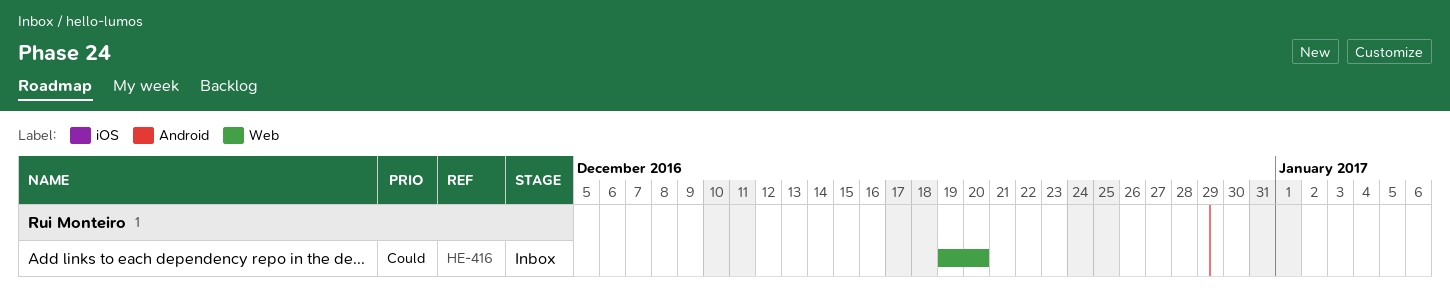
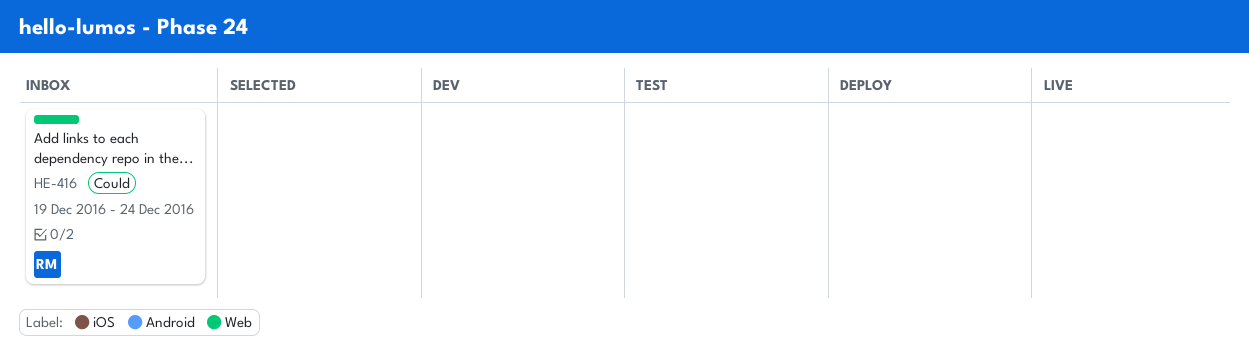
HE-416, due: Dec 20 -> Dec 24

